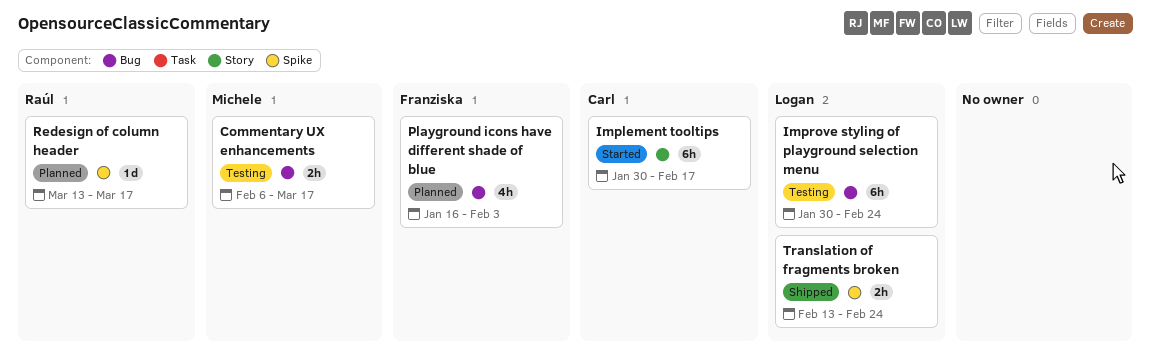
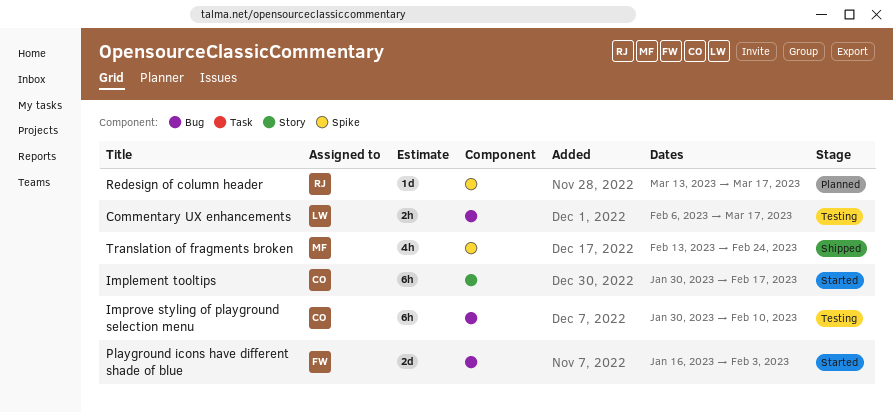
Commentary UX enhancements, owner: Michele -> Logan
Improve styling of playground selection menu, owner: Logan -> Carl
Improve styling of playground selection menu, due: Feb 24 -> Feb 10
Playground icons have different shade of blue, status: Planned -> Started
Playground icons have different shade of blue, estimate: 4h -> 2d
Translation of fragments broken, owner: Logan -> Michele
Translation of fragments broken, estimate: 2h -> 4h

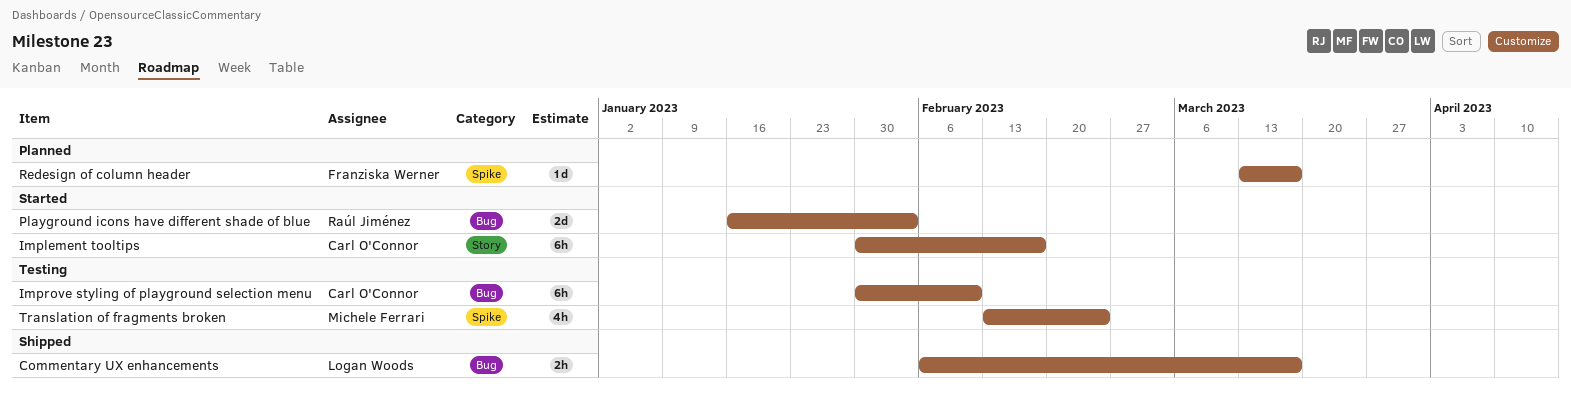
Commentary UX enhancements, status: Testing -> Shipped
Playground icons have different shade of blue, owner: Franziska Werner -> Raúl Jiménez
Redesign of column header, owner: Raúl Jiménez -> Franziska Werner
Translation of fragments broken, status: Shipped -> Testing

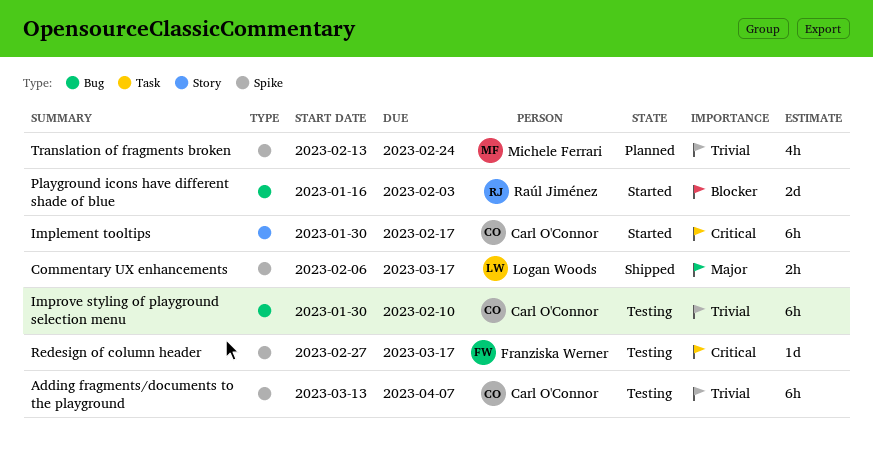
Adding fragments/documents to the playground: none -> present
Commentary UX enhancements, label: Bug -> Spike
Redesign of column header, status: Planned -> Testing
Redesign of column header, start: Mar 13 -> Feb 27
Translation of fragments broken, status: Testing -> Planned

